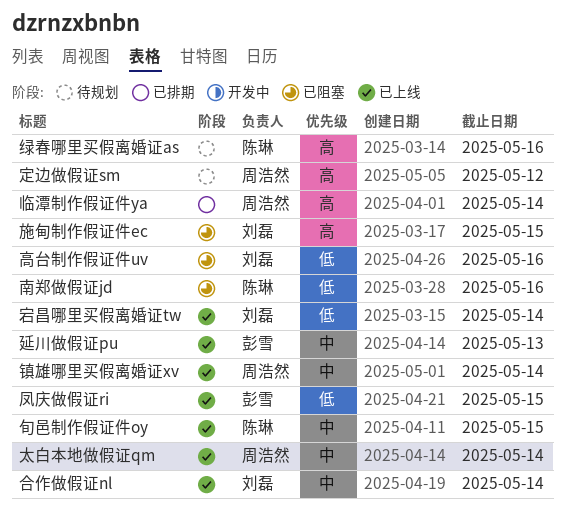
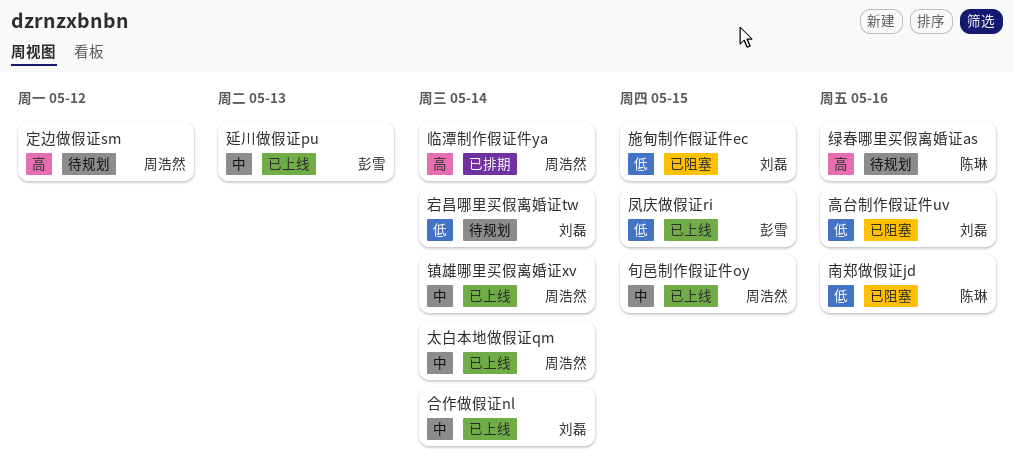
宕昌哪里买假离婚证tw, status: 已上线 -> 待规划
施甸制作假证件ec, priority: 高 -> 低
旬邑制作假证件oy, owner: 陈琳 -> 周浩然

